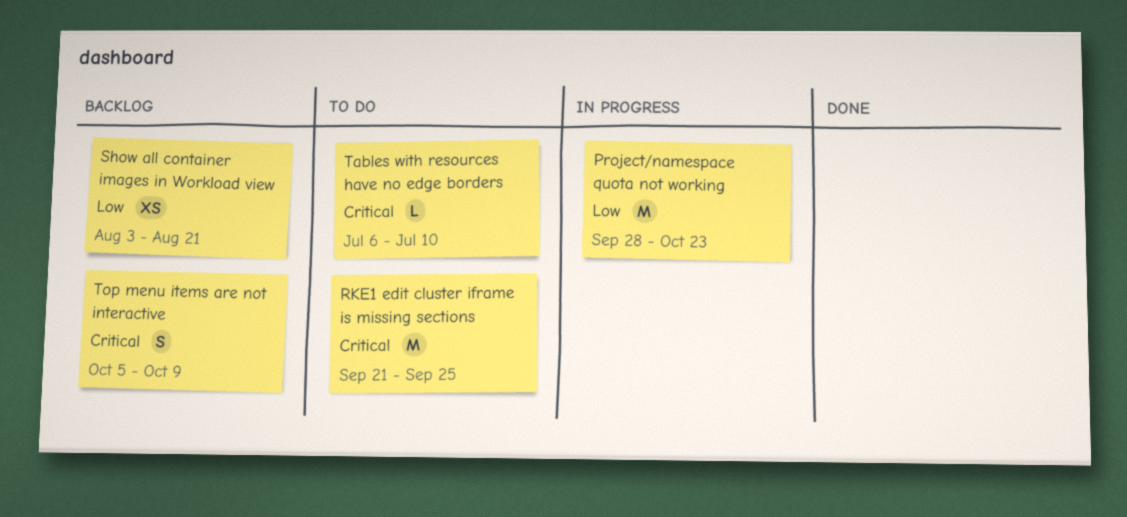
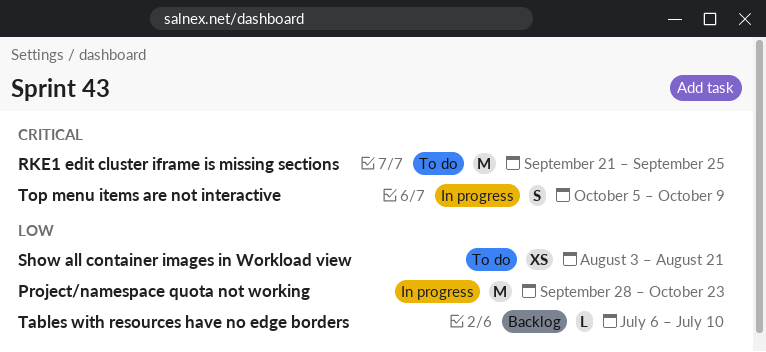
Show all container images in Workload view, status: Backlog -> To do
Tables with resources have no edge borders, status: To do -> Backlog
Tables with resources have no edge borders, priority: Critical -> Low
Top menu items are not interactive, status: Backlog -> In progress

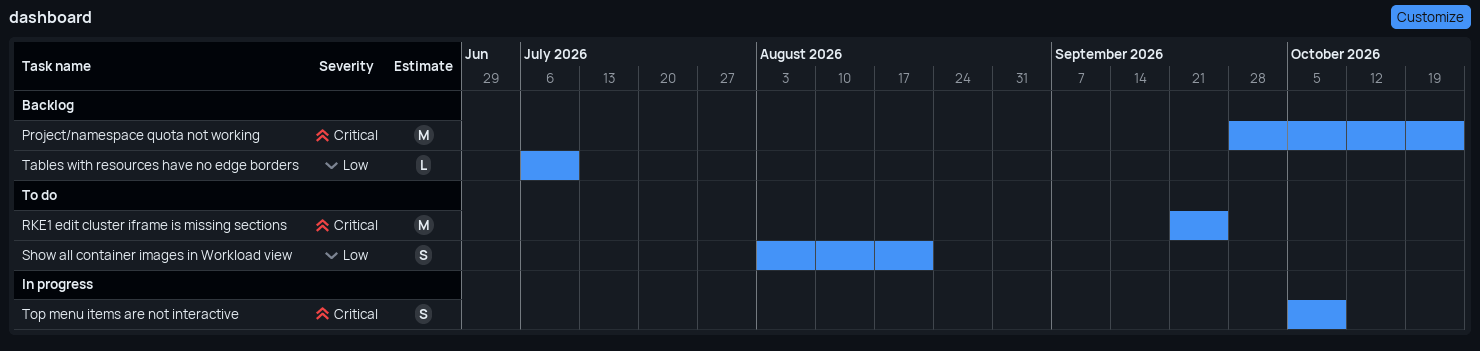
Project/namespace quota not working, status: In progress -> Backlog
Project/namespace quota not working, priority: Low -> Critical
Show all container images in Workload view, estimate: XS -> S

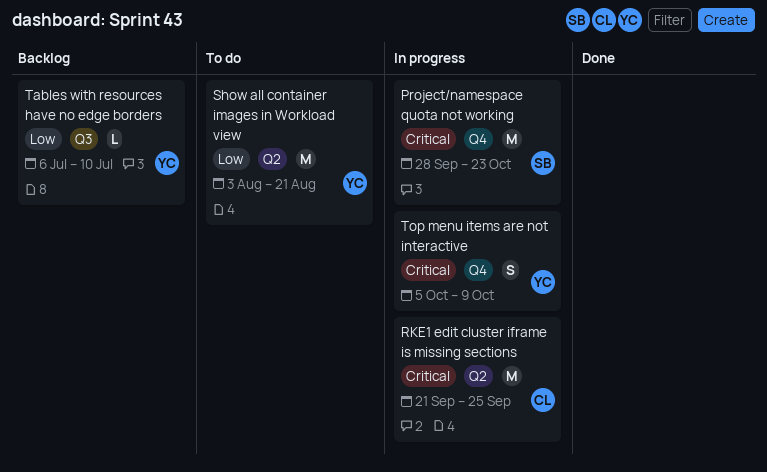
Project/namespace quota not working, status: Backlog -> In progress
RKE1 edit cluster iframe is missing sections, status: To do -> In progress
Show all container images in Workload view, estimate: S -> M

